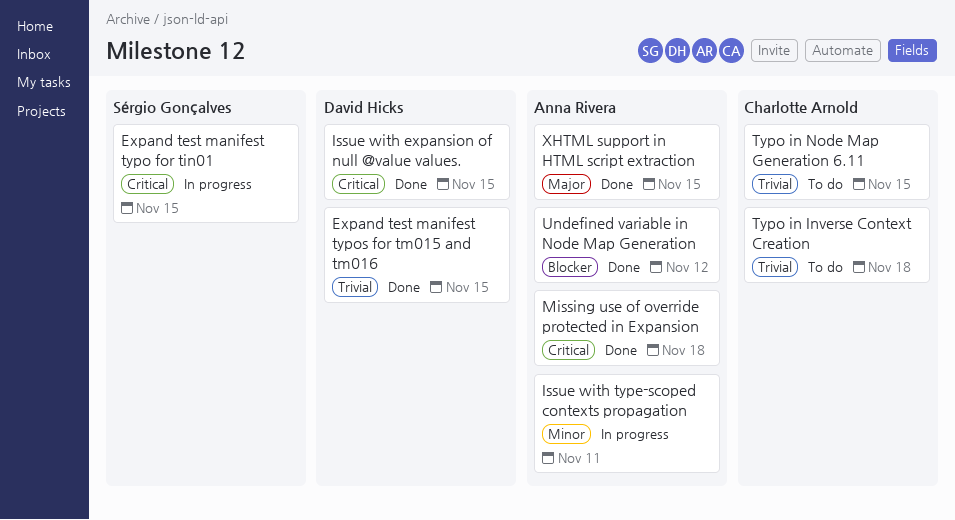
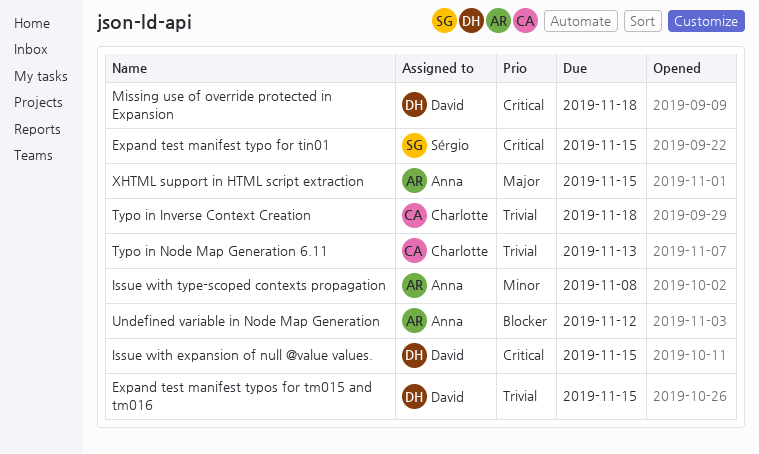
Issue with type-scoped contexts propagation, due: Nov 11 -> Nov 8
Missing use of override protected in Expansion, owner: Anna Rivera -> David Hicks
Typo in Node Map Generation 6.11, due: Nov 15 -> Nov 13

